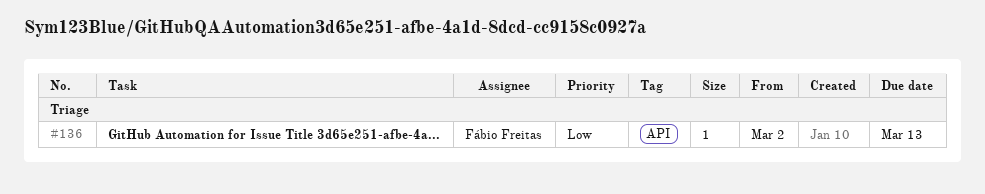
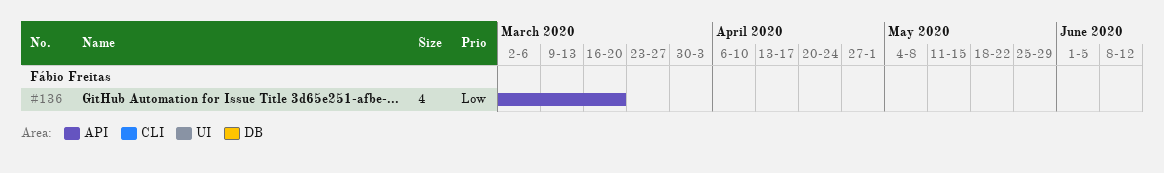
#136, estimate: 1 -> 4
#136, due: Mar 13 -> Mar 20

